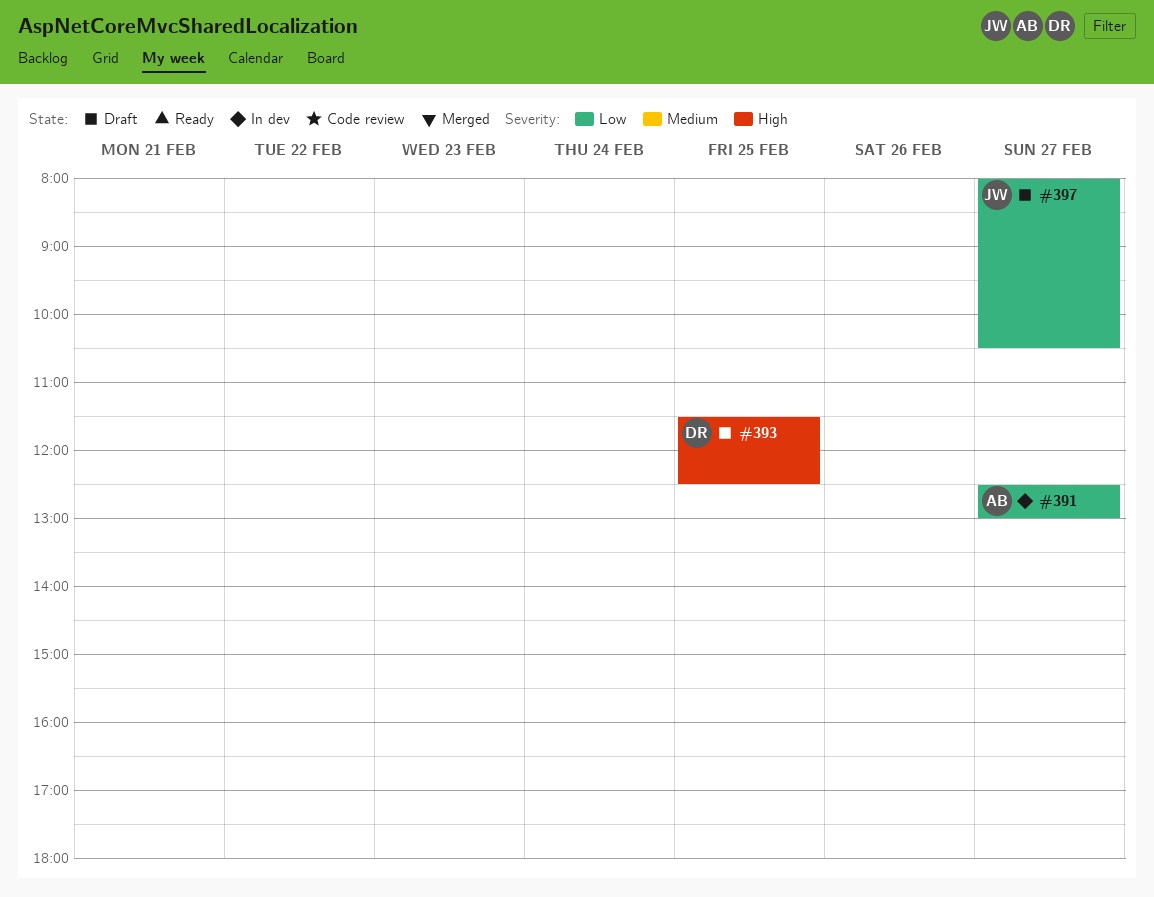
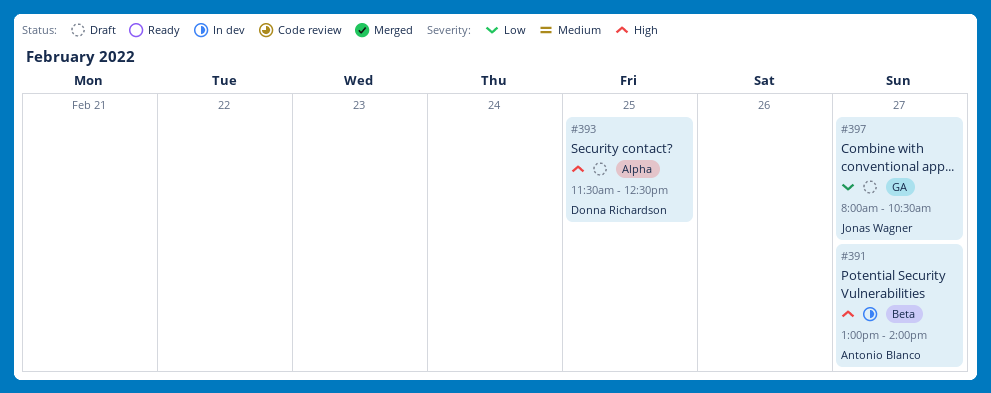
#391, priority: Low -> High
#391, begins: 12:30 -> 13:00
#391, ends: 13:00 -> 14:00

